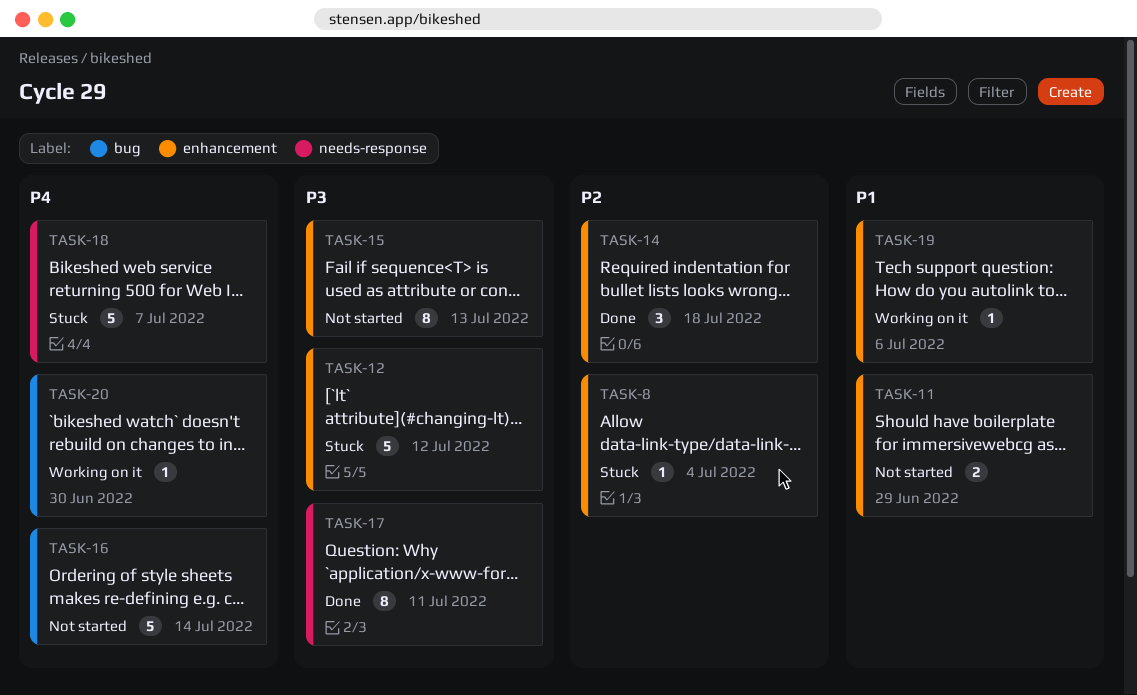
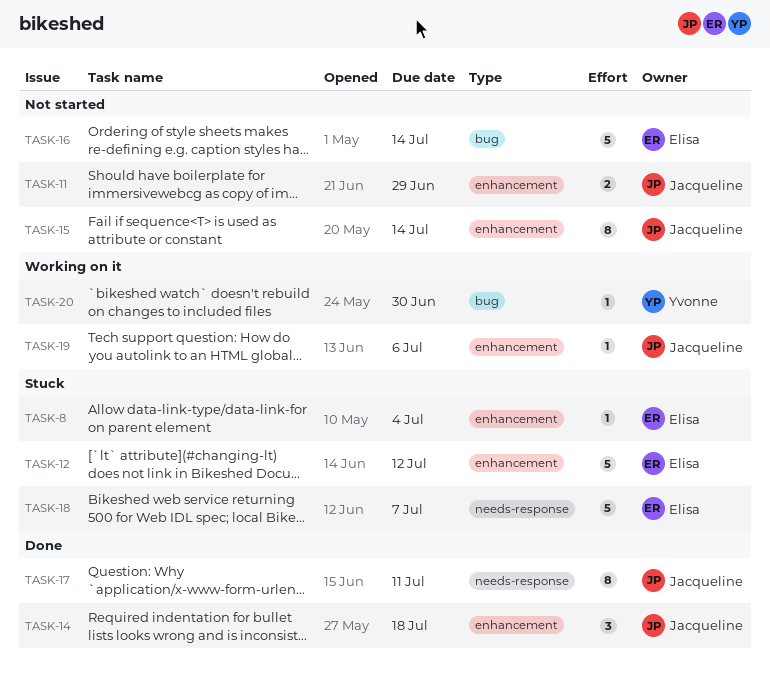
TASK-15, due: Jul 13 -> Jul 14

